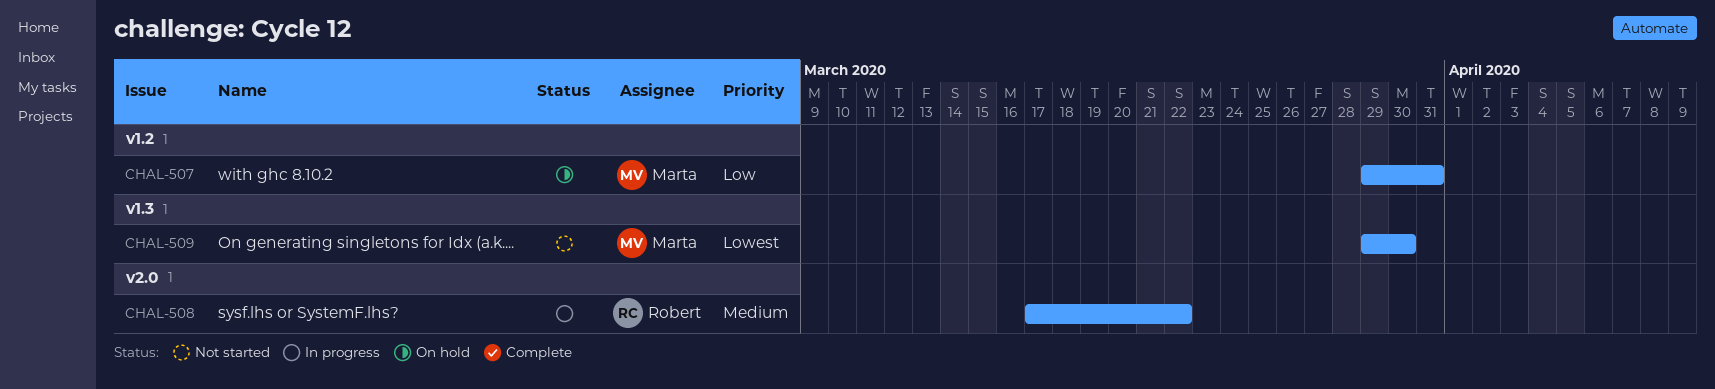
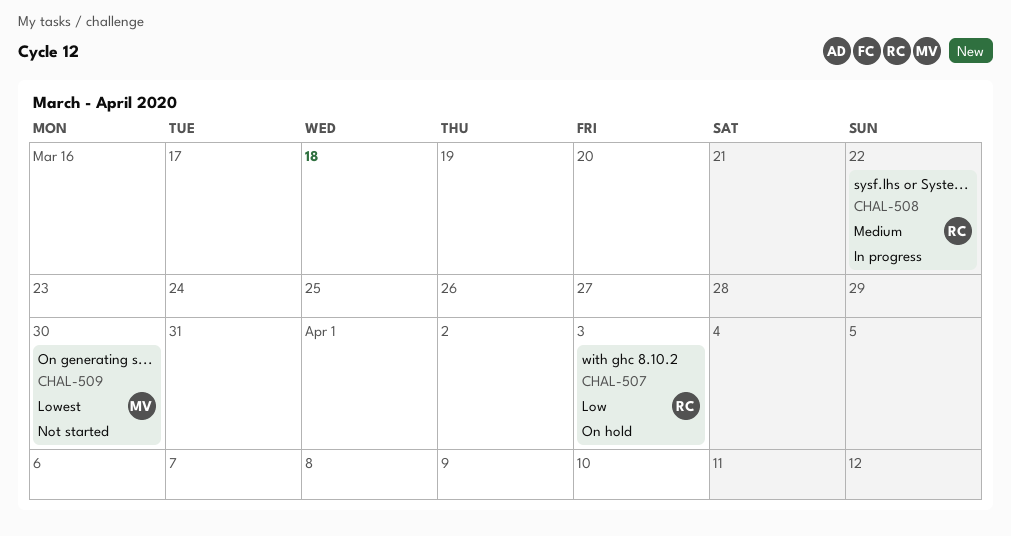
CHAL-507, owner: Marta -> Robert
CHAL-507, due: Mar 31 -> Apr 3

